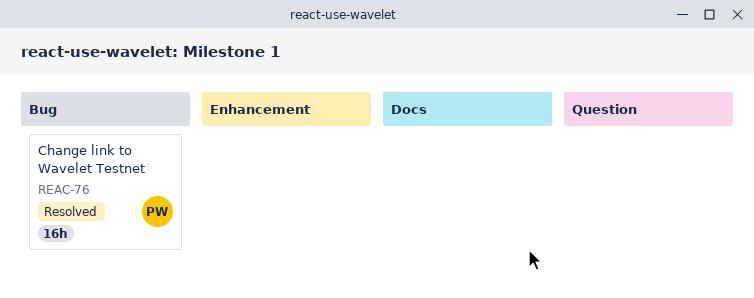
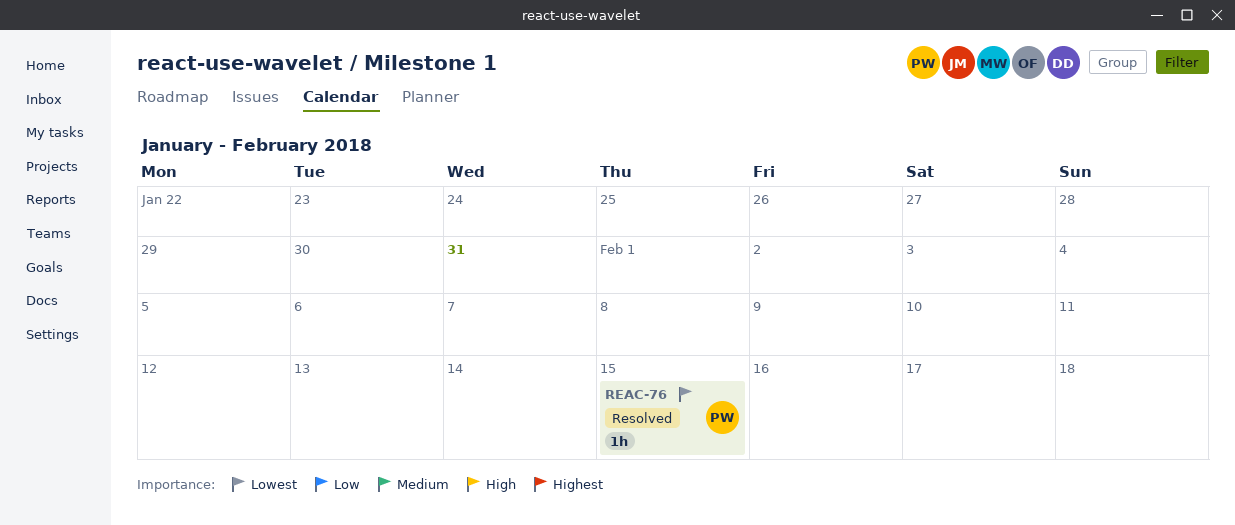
REAC-76, estimate: 16h -> 1h

